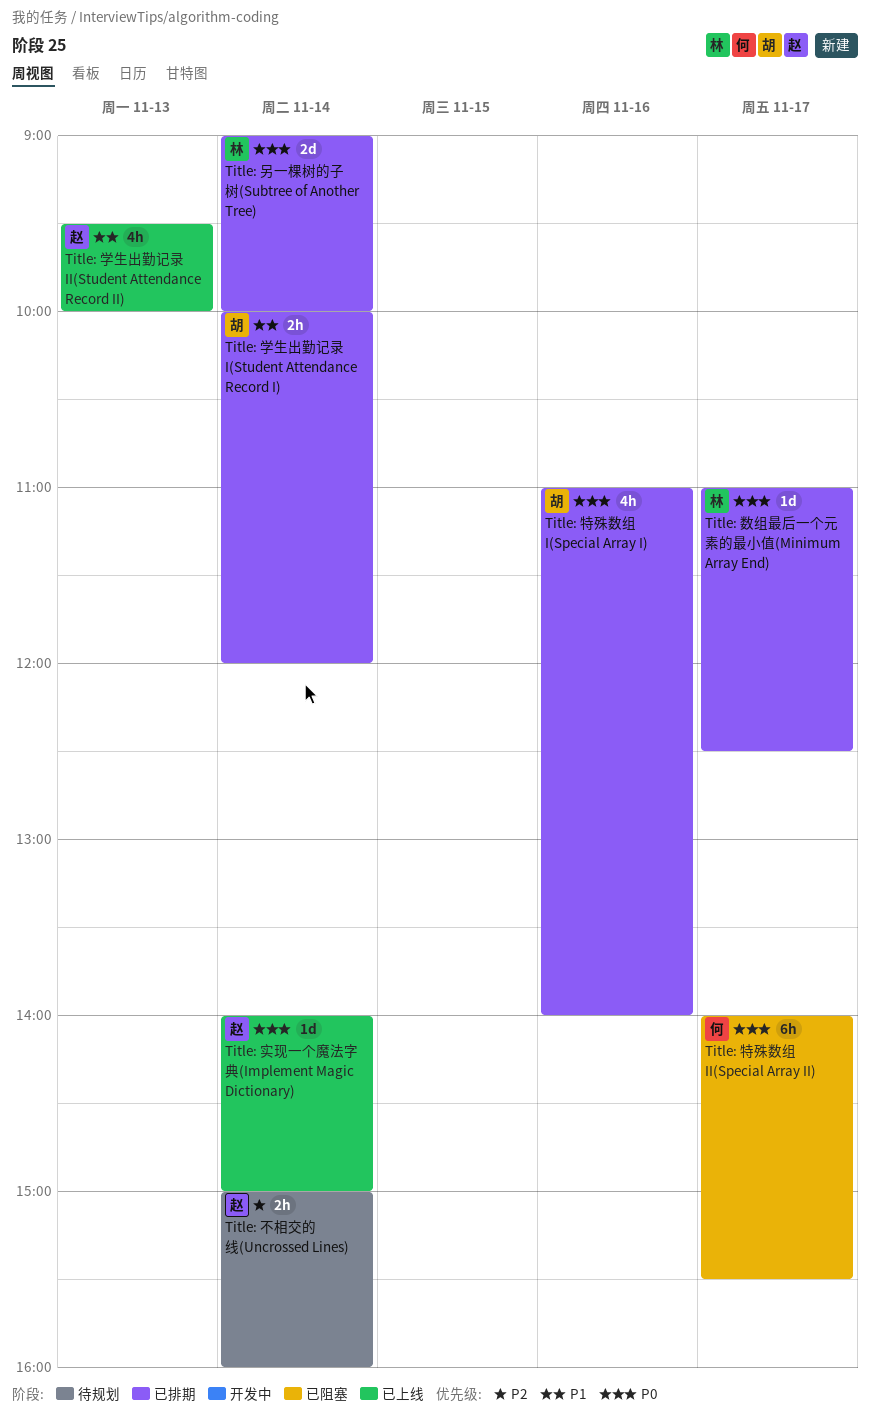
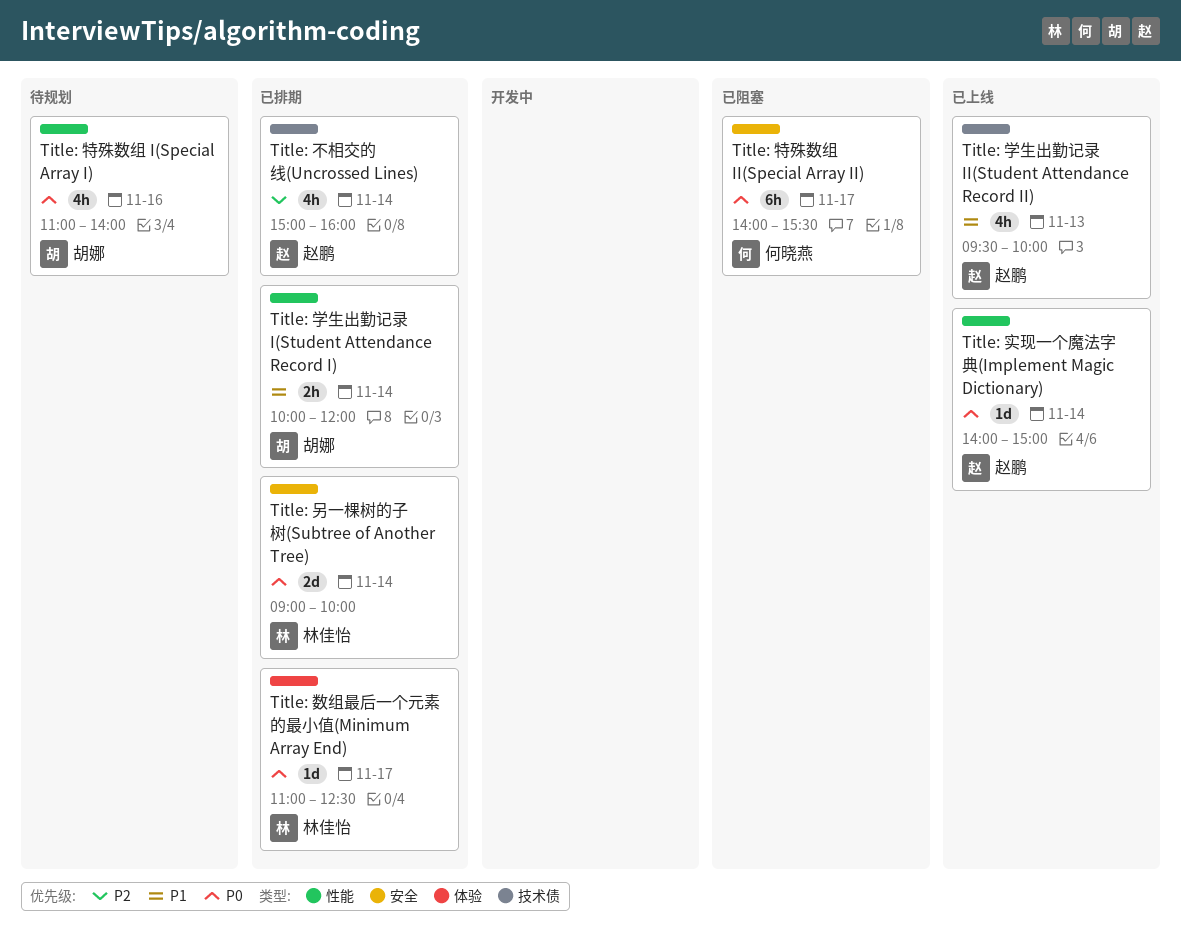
Title: 不相交的线(Uncrossed Lines), status: 待规划 -> 已排期
Title: 不相交的线(Uncrossed Lines), estimate: 2h -> 4h
Title: 特殊数组 I(Special Array I), status: 已排期 -> 待规划

